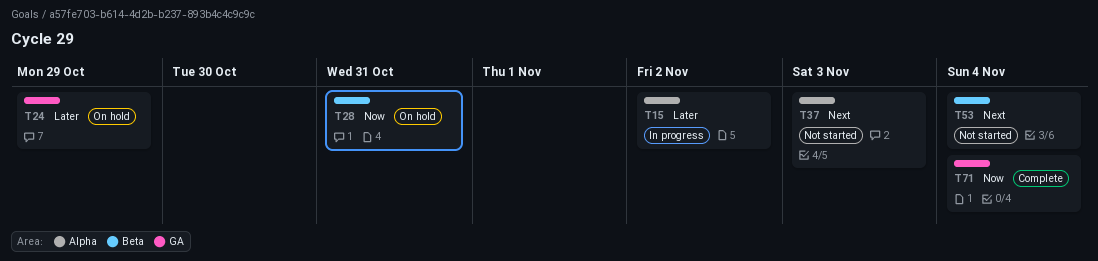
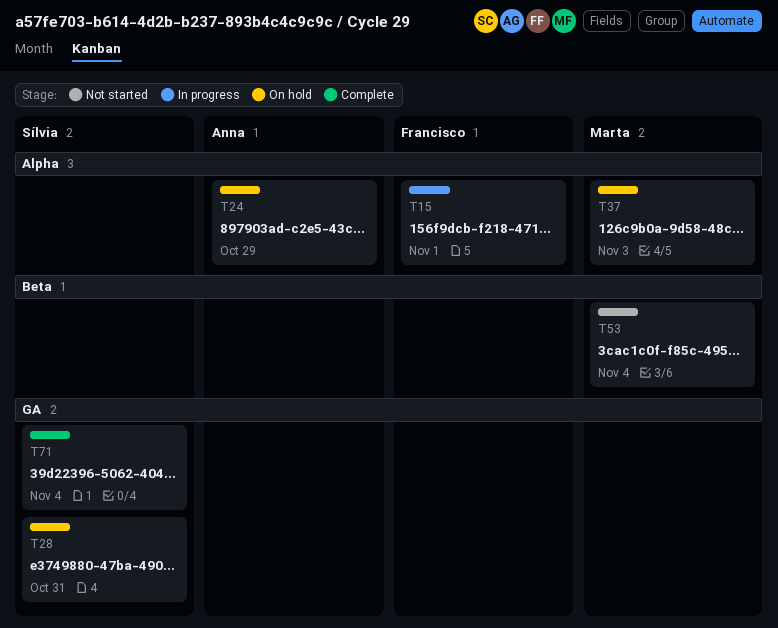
T15, due: Nov 2 -> Nov 1
T24, label: GA -> Alpha
T28, label: Beta -> GA
T37, status: Not started -> On hold

